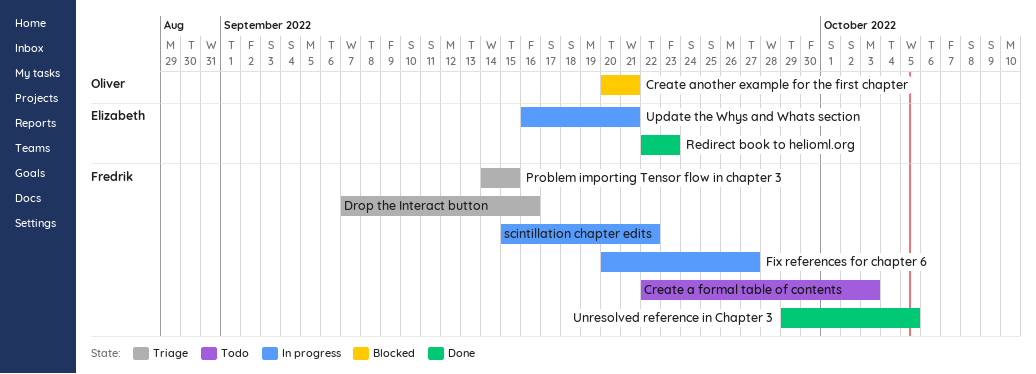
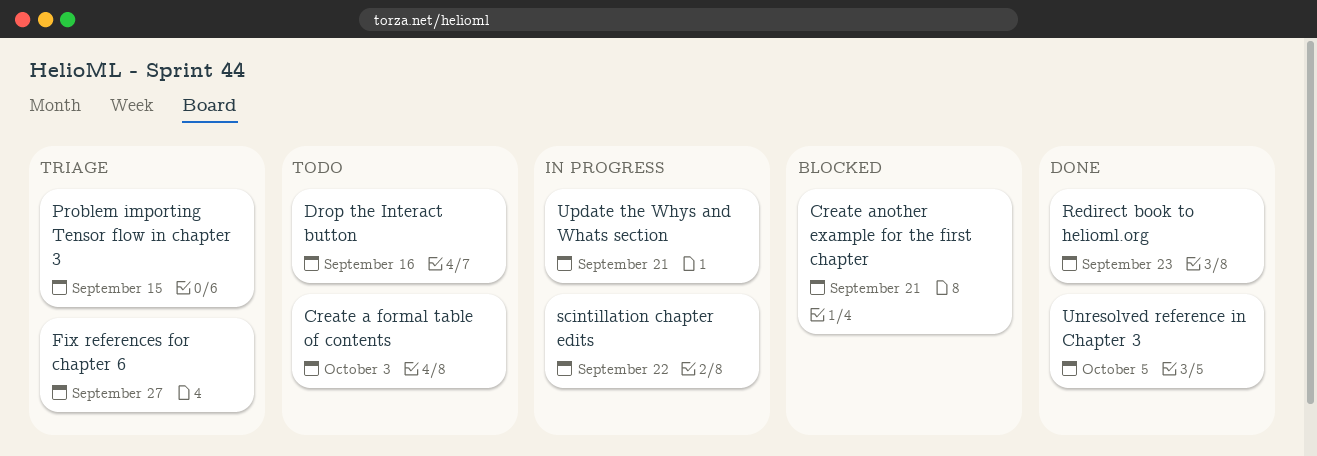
Drop the Interact button, status: Triage -> Todo
Fix references for chapter 6, status: In progress -> Triage

